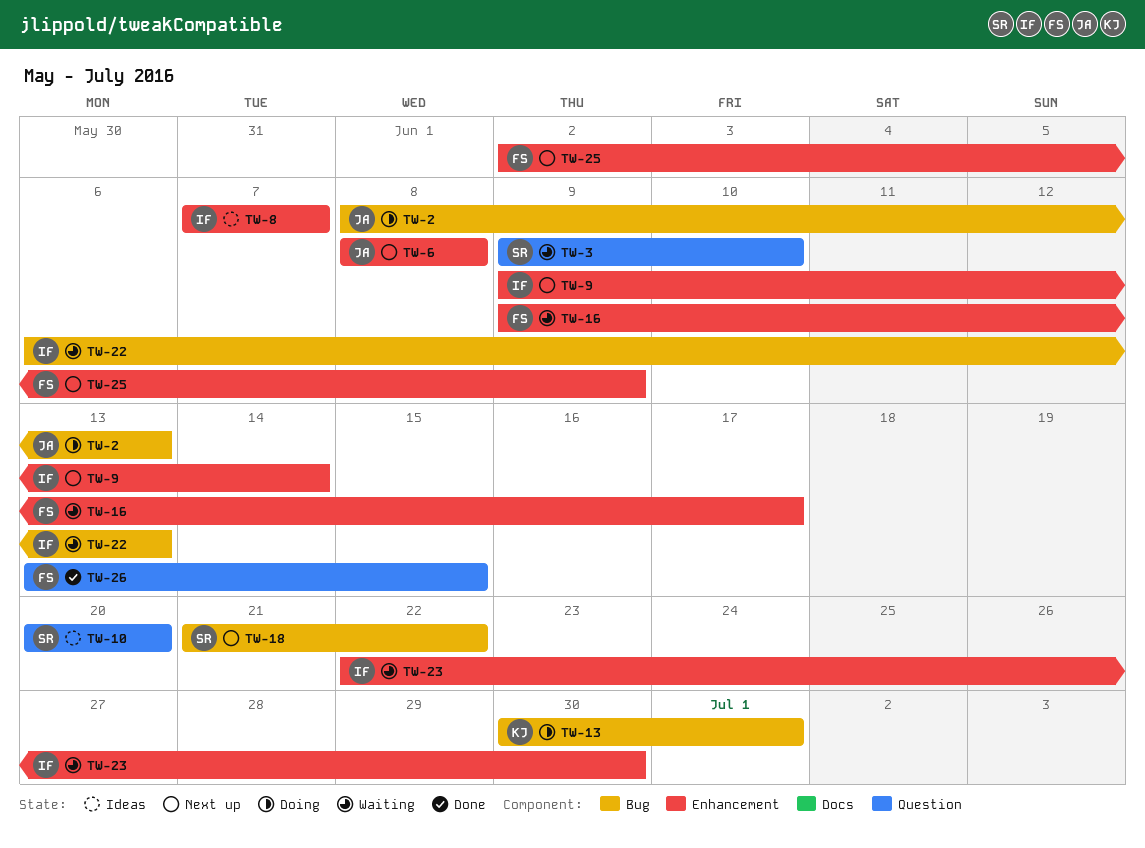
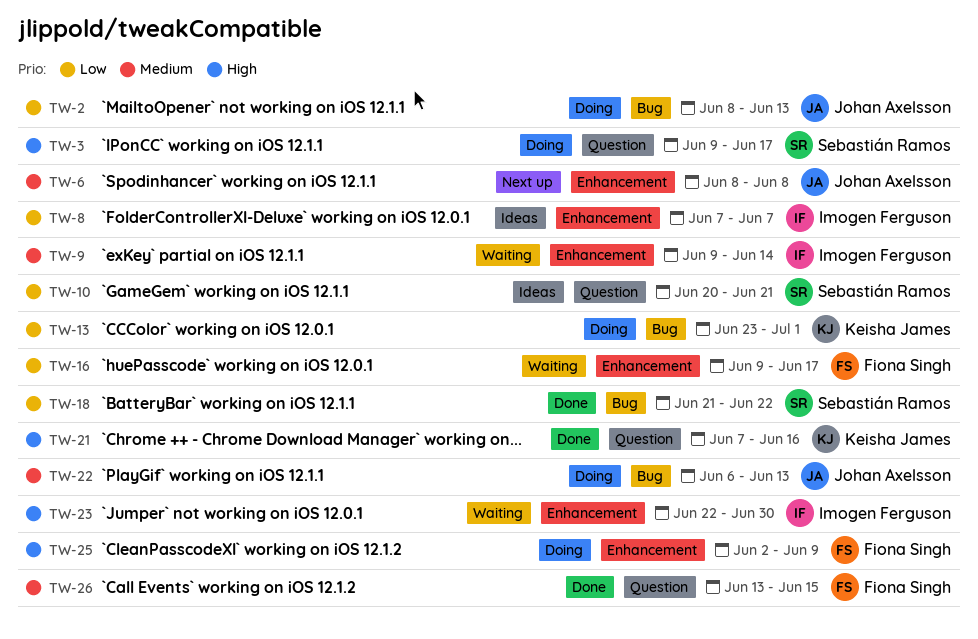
TW-3, status: Waiting -> Doing
TW-3, due: Jun 10 -> Jun 17
TW-9, status: Next up -> Waiting
TW-10, due: Jun 20 -> Jun 21
TW-13, start: Jun 30 -> Jun 23
TW-18, status: Next up -> Done
TW-21: none -> present
TW-22, status: Waiting -> Doing
TW-22, owner: Imogen Ferguson -> Johan Axelsson
TW-25, status: Next up -> Doing

